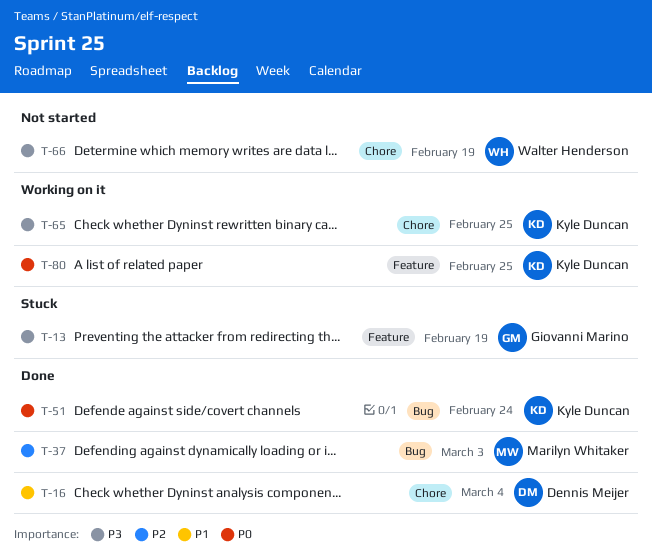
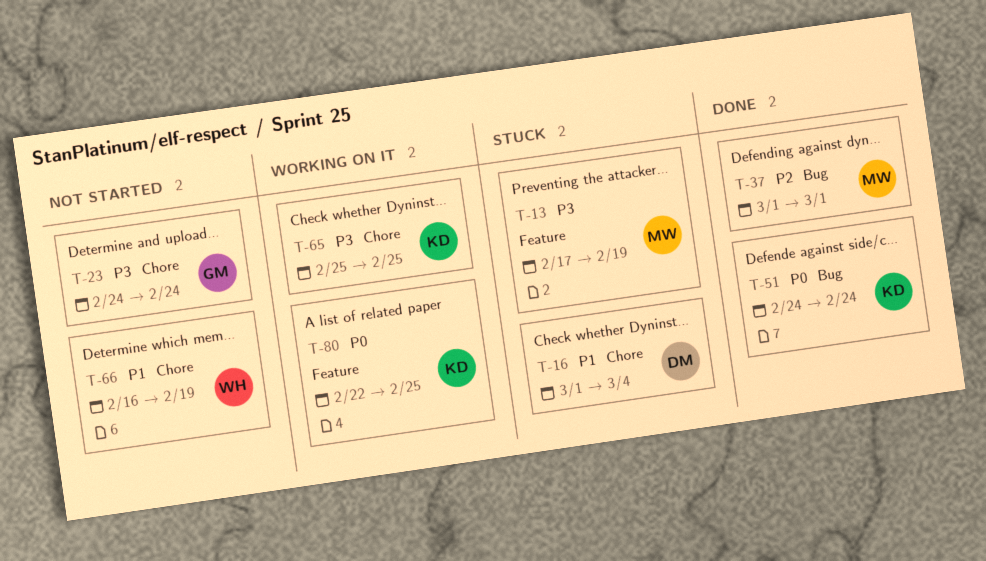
T-13, owner: Giovanni Marino -> Marilyn Whitaker
T-16, status: Done -> Stuck
T-23: none -> present
T-37, due: Mar 3 -> Mar 1
T-66, priority: P3 -> P1

